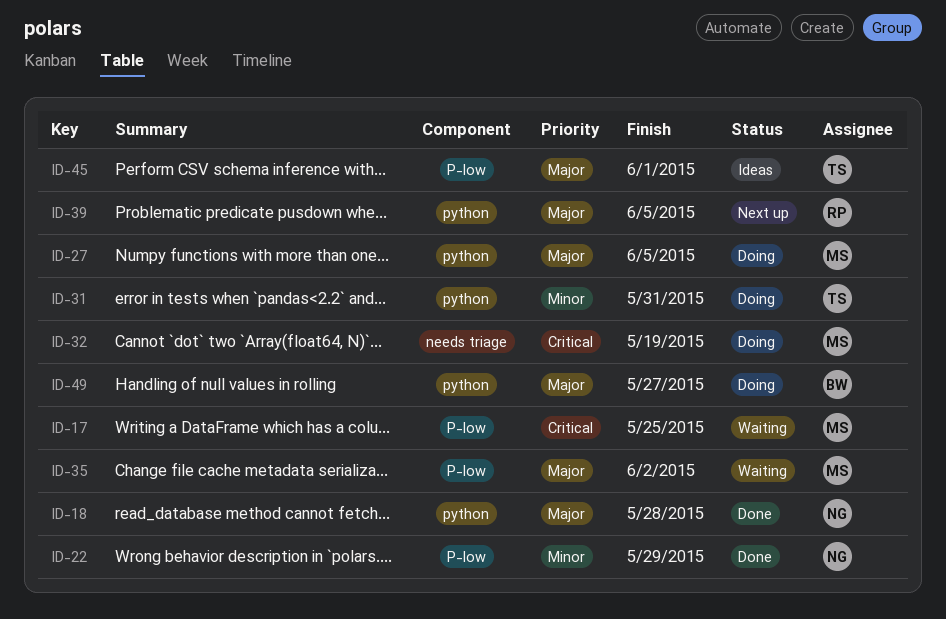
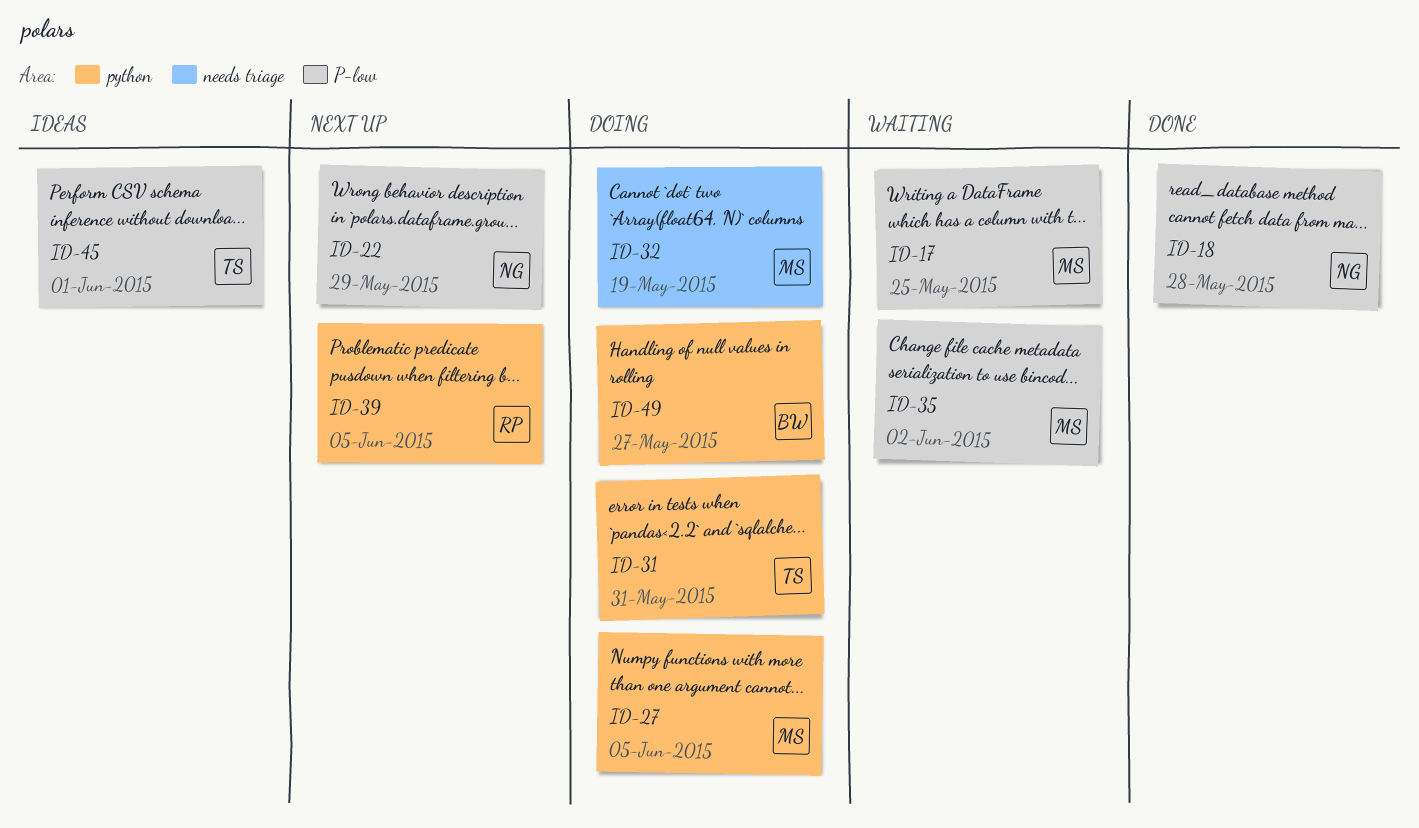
ID-18, label: python -> P-low
ID-22, status: Done -> Next up

